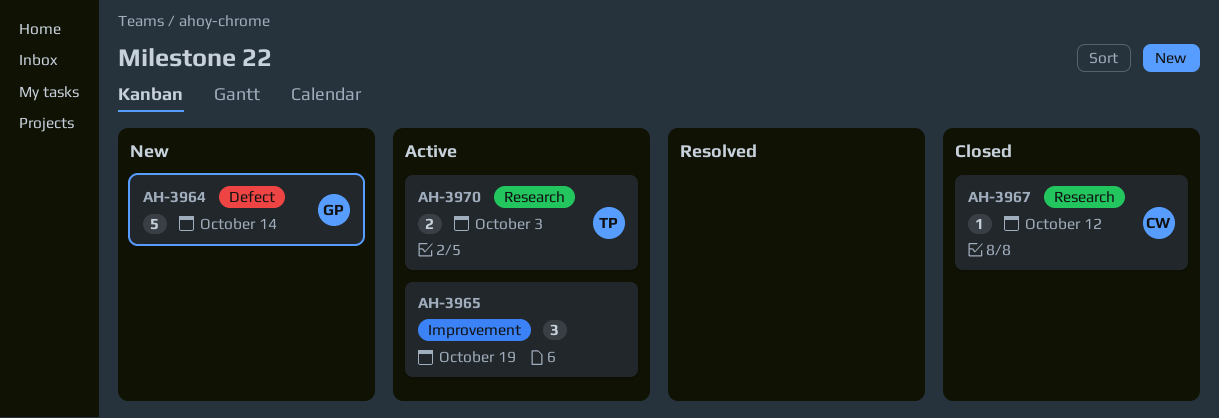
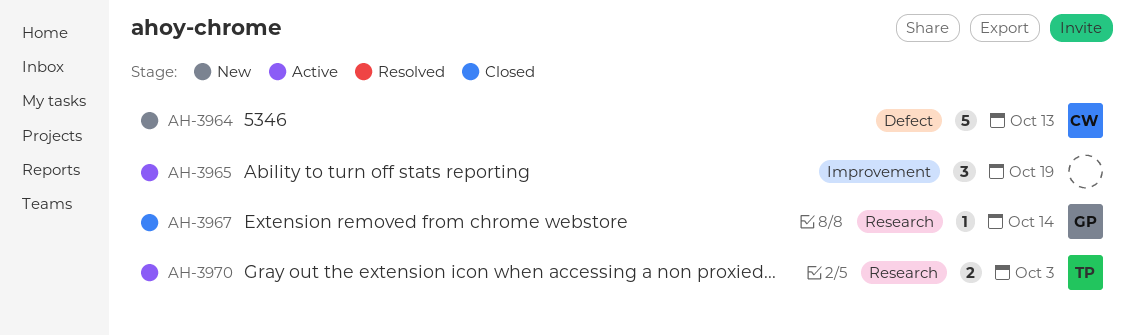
AH-3964, owner: GP -> CW
AH-3964, due: Oct 14 -> Oct 13
AH-3967, owner: CW -> GP
AH-3967, due: Oct 12 -> Oct 14

